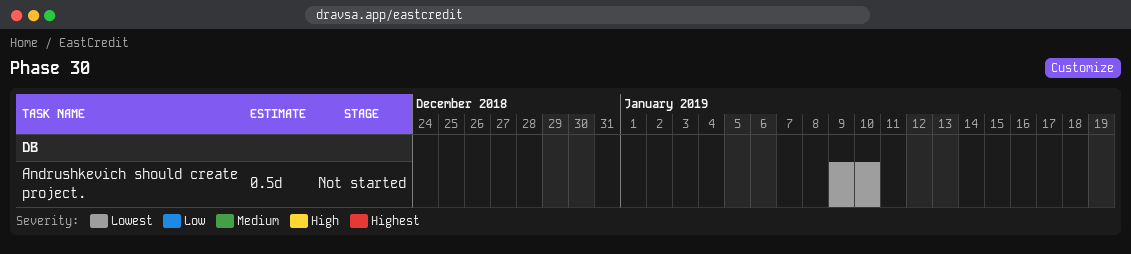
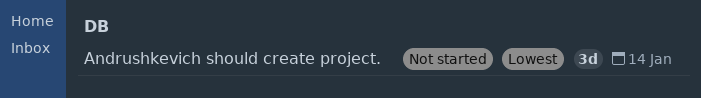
Andrushkevich should create project., estimate: 0.5d -> 3d
Andrushkevich should create project., due: Jan 10 -> Jan 14

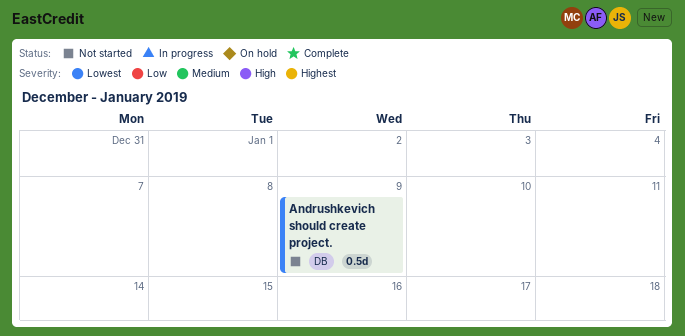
Andrushkevich should create project., estimate: 3d -> 0.5d
Andrushkevich should create project., due: Jan 14 -> Jan 9

